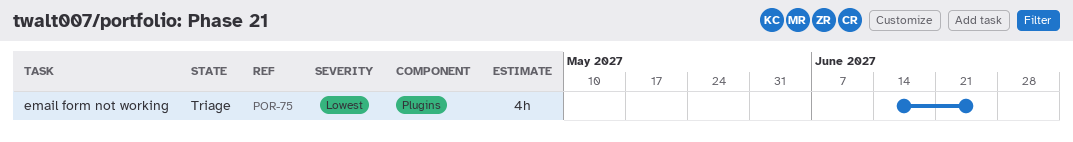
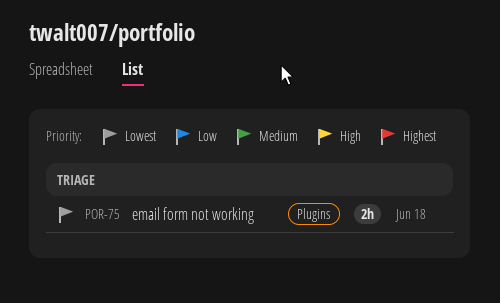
POR-75, estimate: 4h -> 2h
POR-75, due: Jun 25 -> Jun 18

